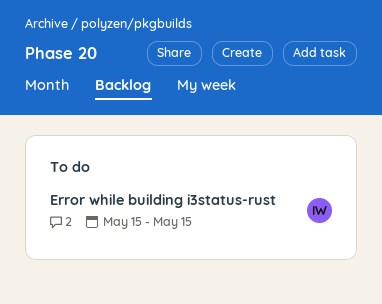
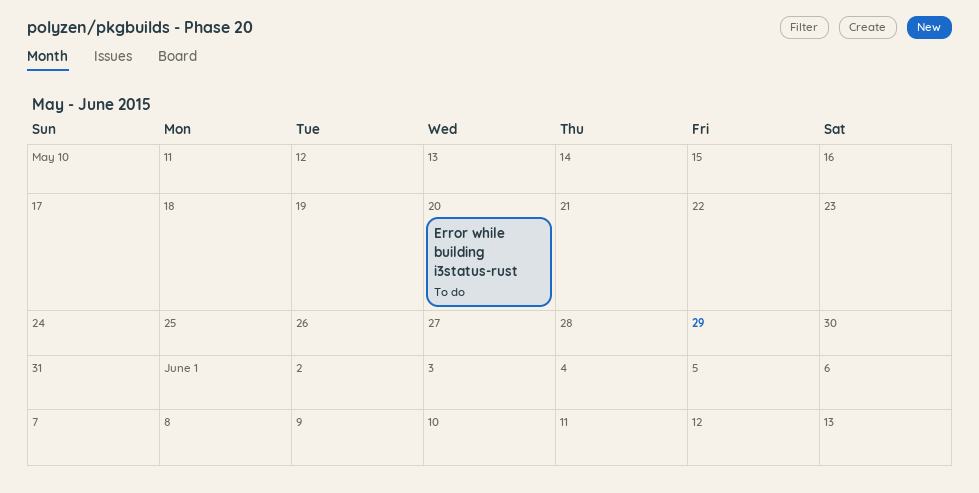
Error while building i3status-rust, due: May 15 -> May 20

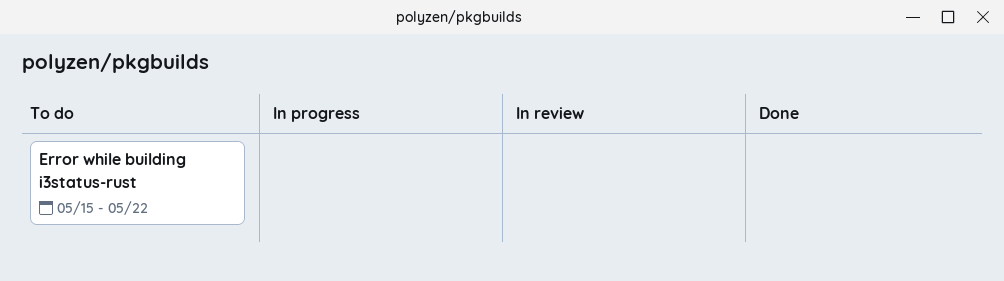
Error while building i3status-rust, due: May 20 -> May 22

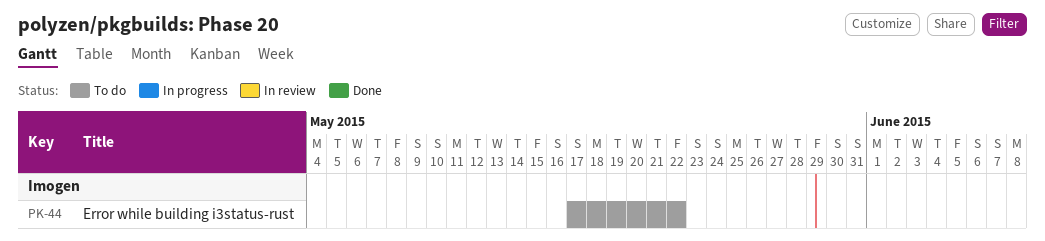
Error while building i3status-rust, start: May 15 -> May 17

